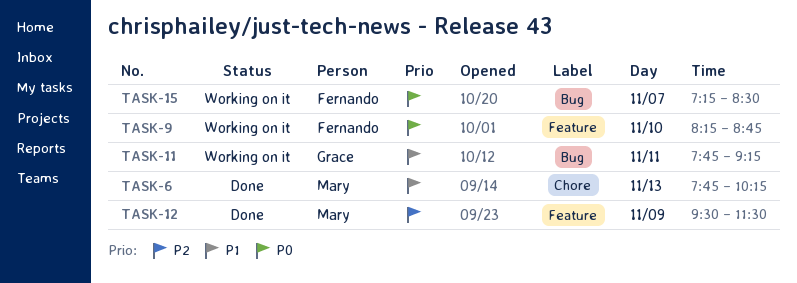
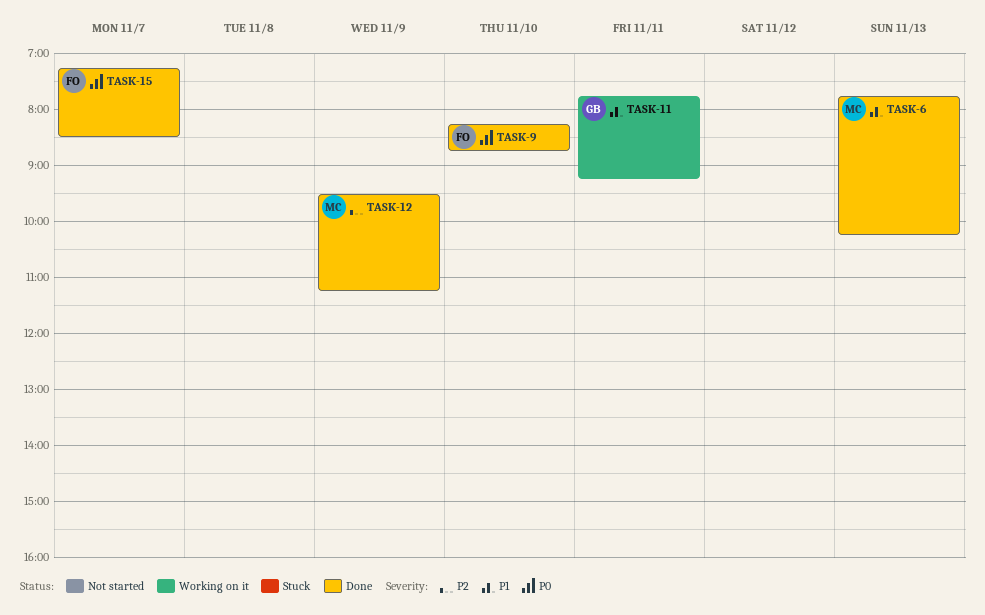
TASK-9, status: Working on it -> Done
TASK-12, ends: 11:30 -> 11:15
TASK-15, status: Working on it -> Done

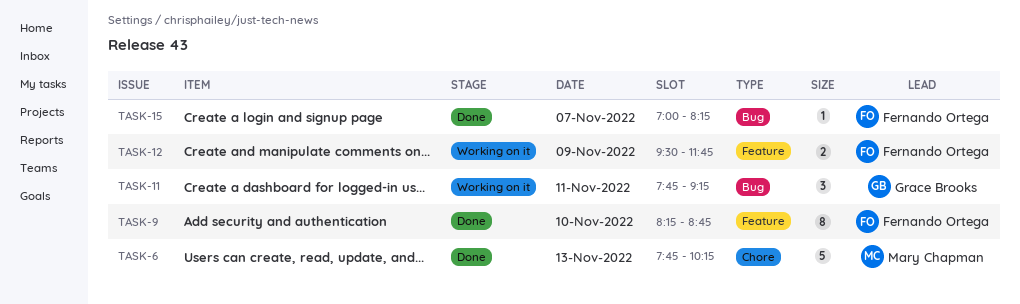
TASK-12, status: Done -> Working on it
TASK-12, owner: Mary Chapman -> Fernando Ortega
TASK-12, ends: 11:15 -> 11:45
TASK-15, begins: 07:15 -> 07:00
TASK-15, ends: 08:30 -> 08:15

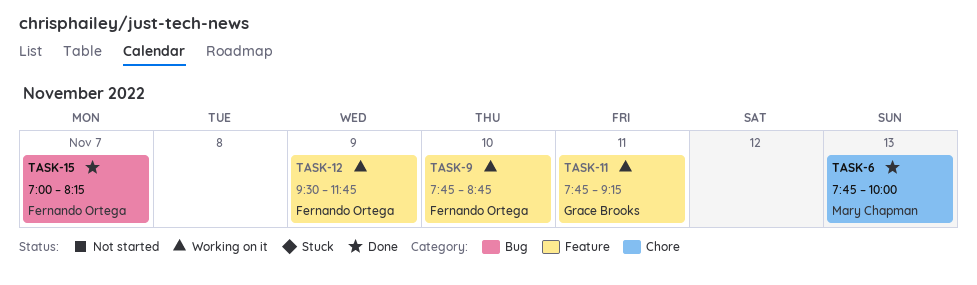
TASK-6, ends: 10:15 -> 10:00
TASK-9, status: Done -> Working on it
TASK-9, begins: 08:15 -> 07:45
TASK-11, label: Bug -> Feature

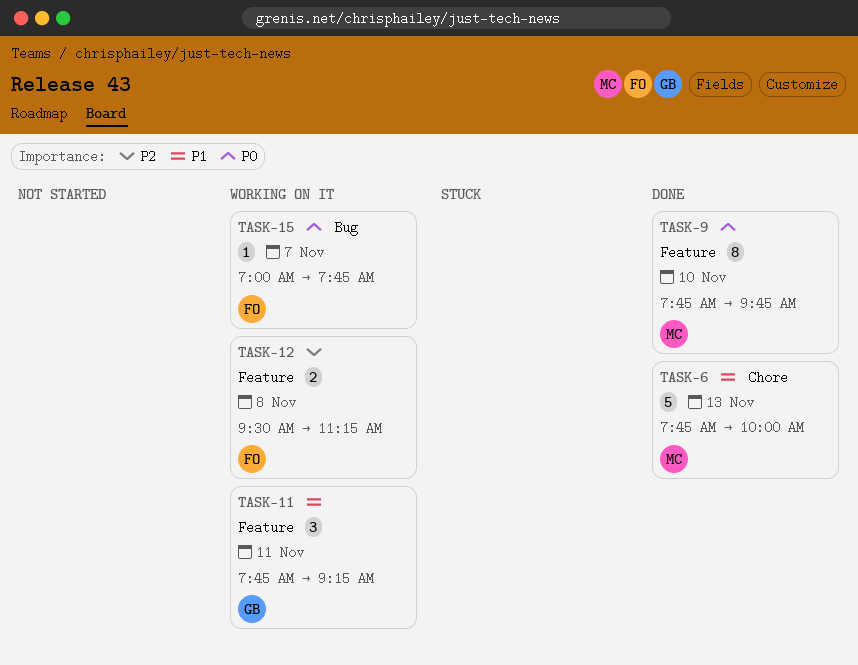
TASK-9, status: Working on it -> Done
TASK-9, owner: Fernando Ortega -> Mary Chapman
TASK-9, ends: 08:45 -> 09:45
TASK-12, day: Nov 9 -> Nov 8
TASK-12, ends: 11:45 -> 11:15
TASK-15, status: Done -> Working on it
TASK-15, ends: 08:15 -> 07:45

